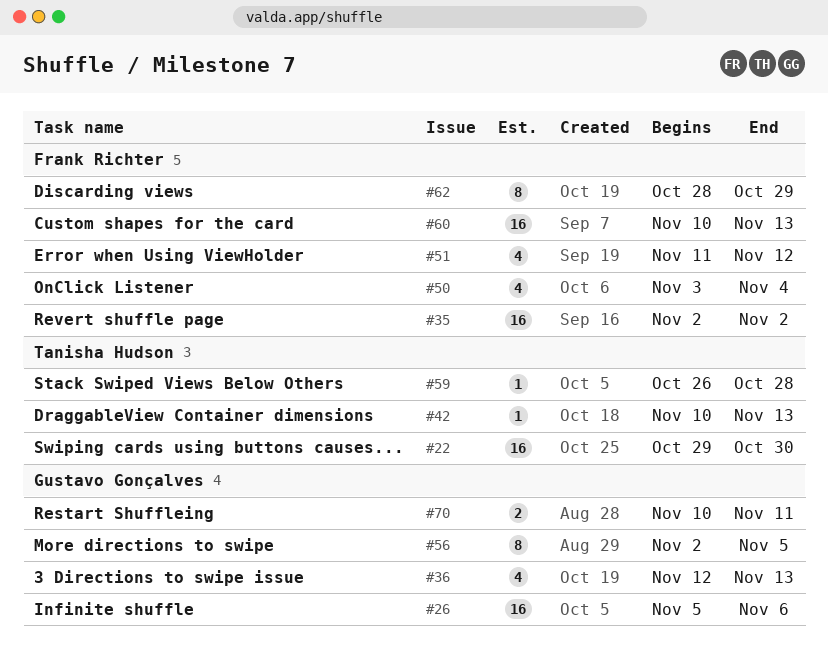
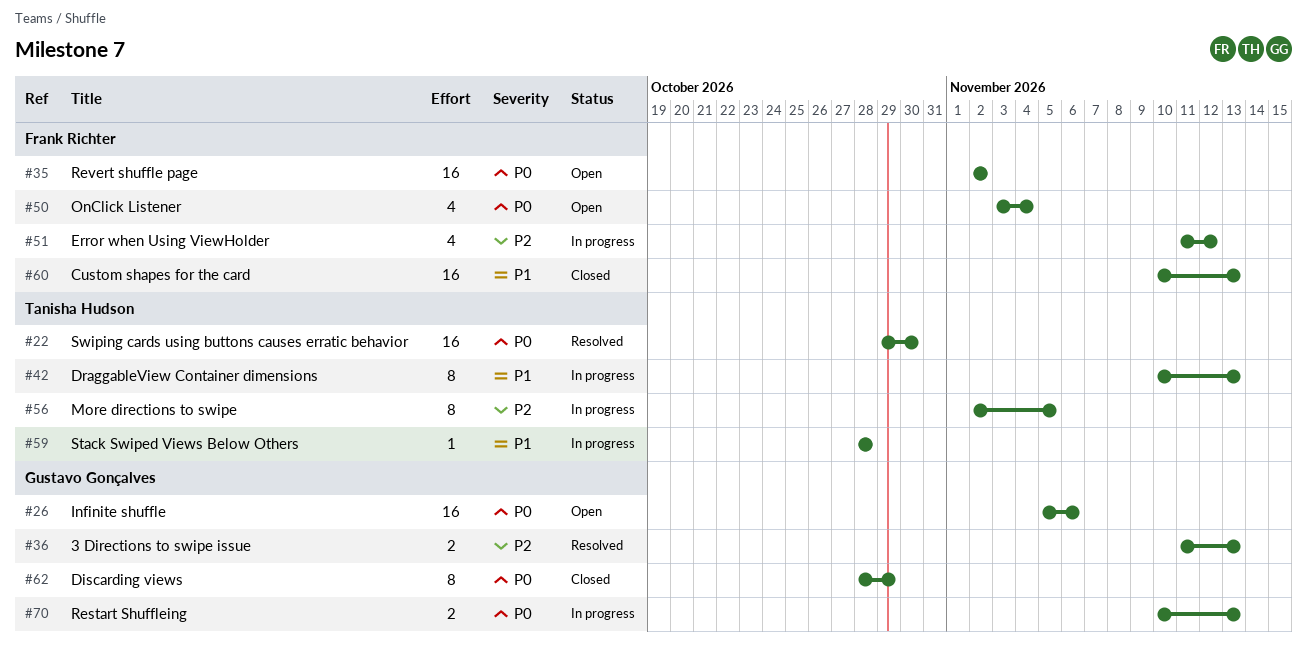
#36, estimate: 4 -> 2
#36, start: Nov 12 -> Nov 11
#42, estimate: 1 -> 8
#56, owner: Gustavo Gonçalves -> Tanisha Hudson
#59, start: Oct 26 -> Oct 28
#62, owner: Frank Richter -> Gustavo Gonçalves
#70, due: Nov 11 -> Nov 13

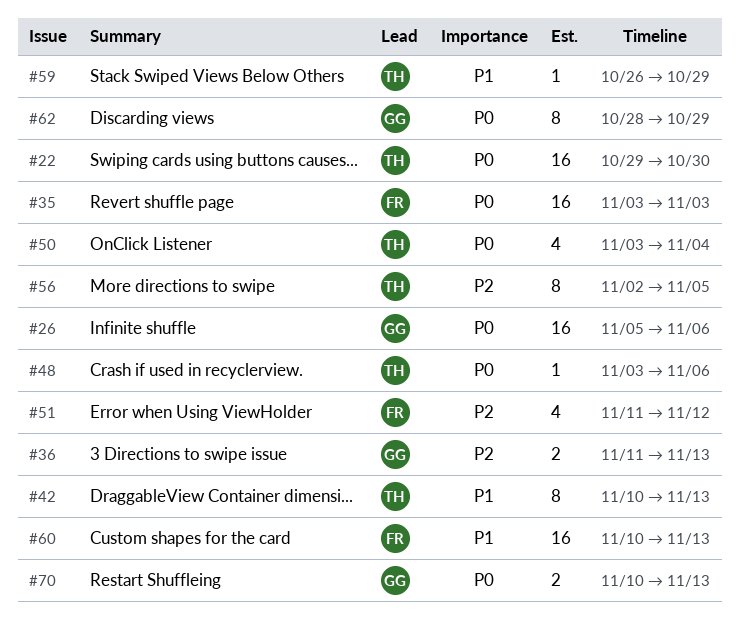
#35, start: Nov 2 -> Nov 3
#35, due: Nov 2 -> Nov 3
#48: none -> present
#50, owner: Frank Richter -> Tanisha Hudson
#59, start: Oct 28 -> Oct 26
#59, due: Oct 28 -> Oct 29

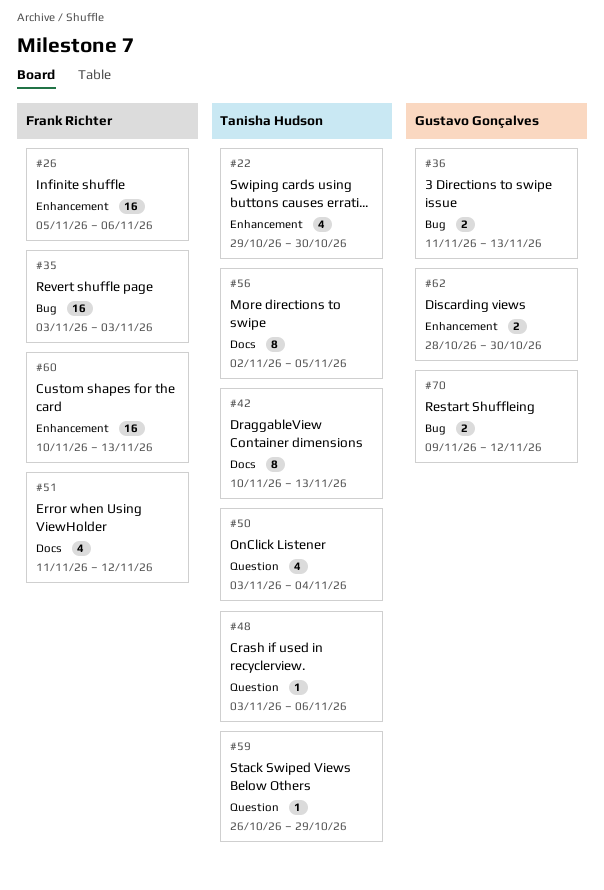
#22, estimate: 16 -> 4
#26, owner: Gustavo Gonçalves -> Frank Richter
#62, estimate: 8 -> 2
#62, due: Oct 29 -> Oct 30
#70, start: Nov 10 -> Nov 9
#70, due: Nov 13 -> Nov 12

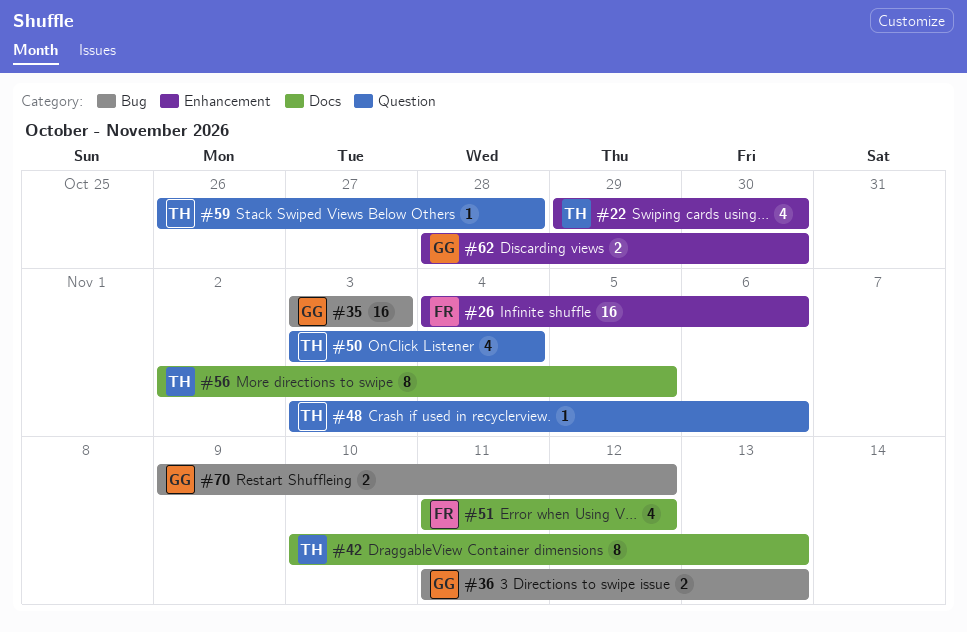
#26, start: Nov 5 -> Nov 4
#35, owner: Frank Richter -> Gustavo Gonçalves
#59, due: Oct 29 -> Oct 28
#60: present -> none

